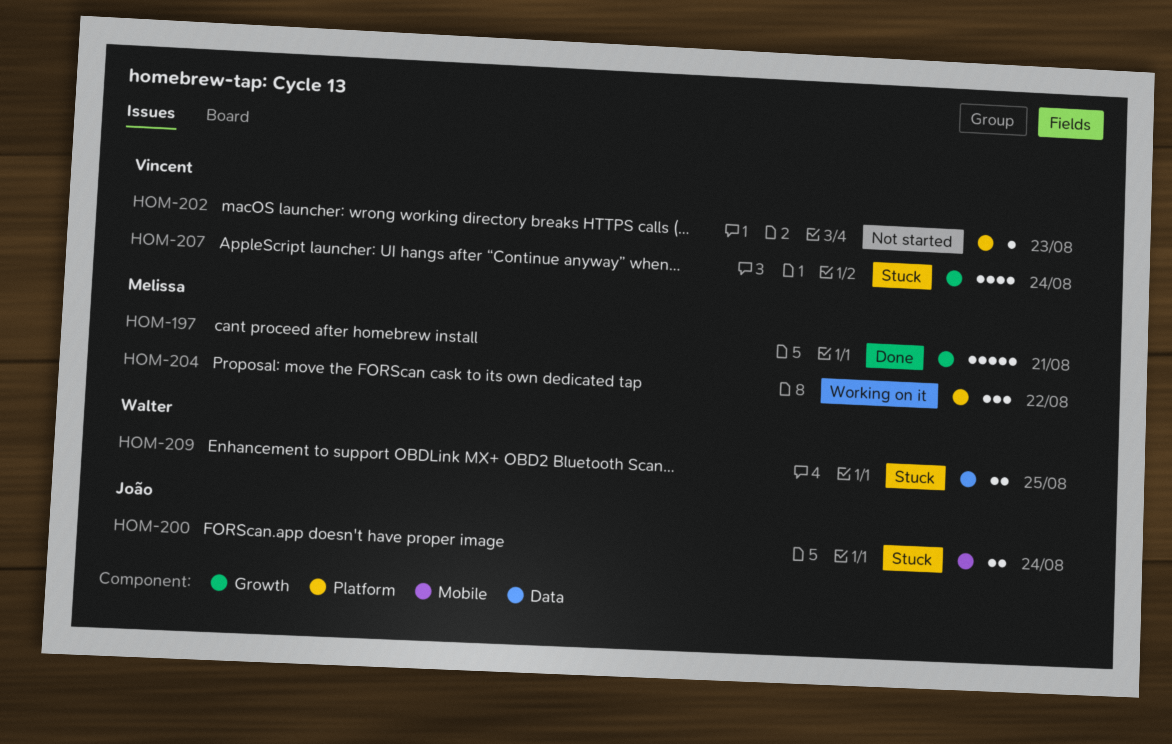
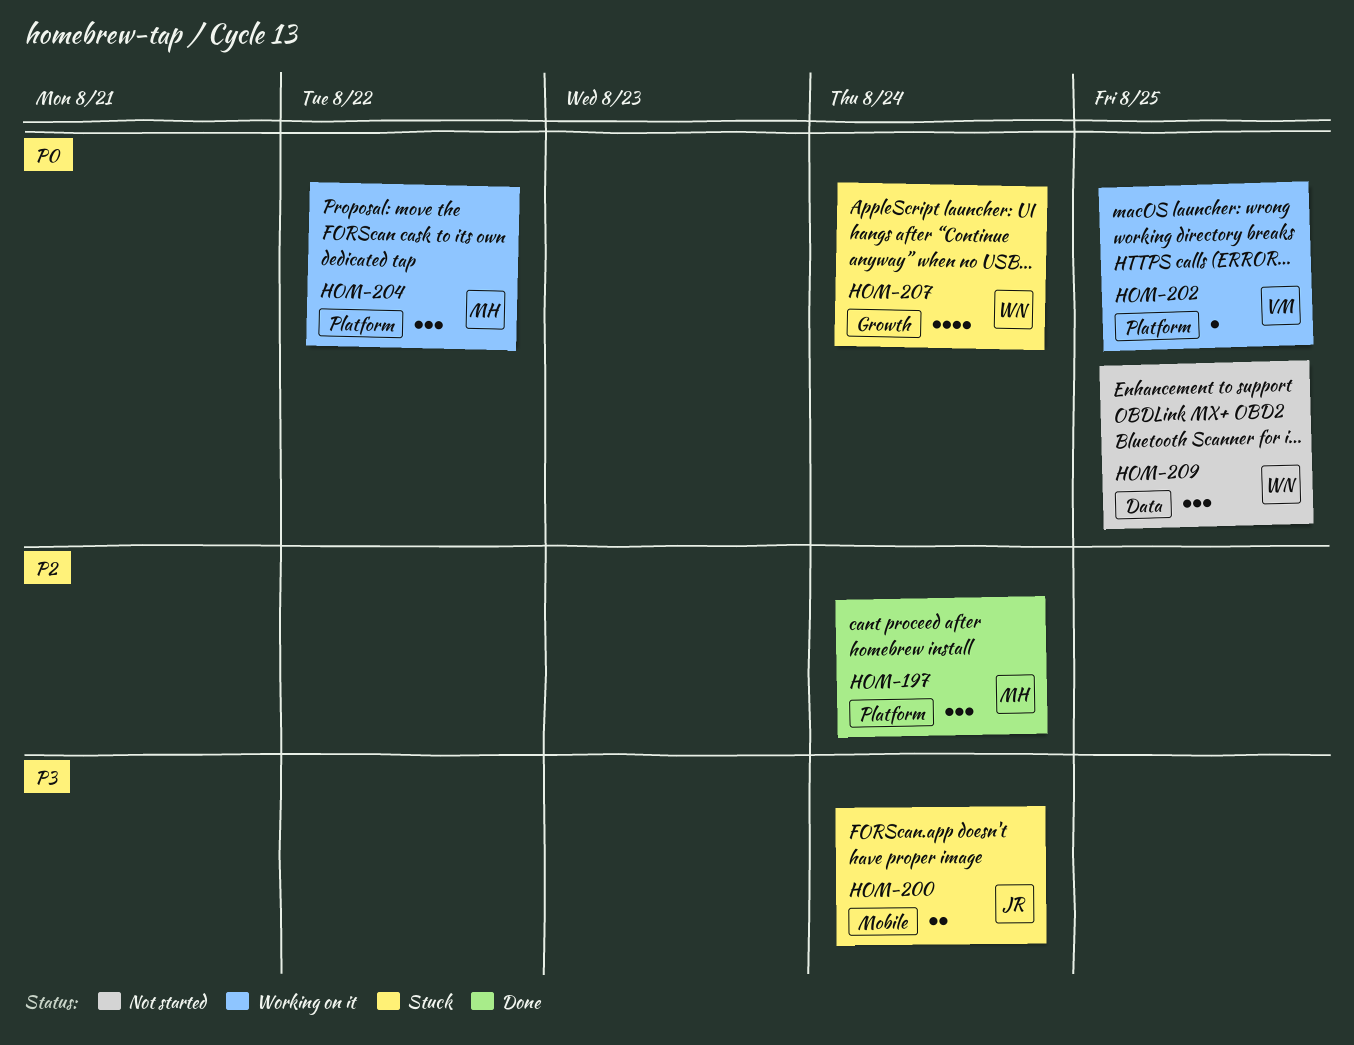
HOM-197, label: Growth -> Platform
HOM-197, estimate: 5 -> 3
HOM-197, due: Aug 21 -> Aug 24
HOM-202, status: Not started -> Working on it
HOM-202, due: Aug 23 -> Aug 25
HOM-207, owner: Vincent -> Walter
HOM-209, status: Stuck -> Not started
HOM-209, estimate: 2 -> 3

